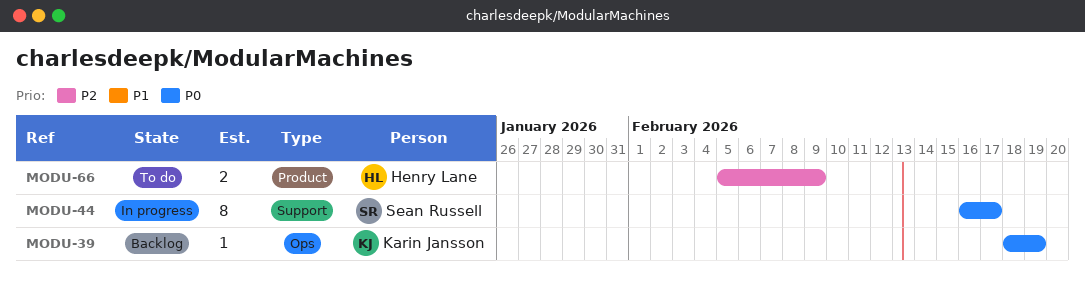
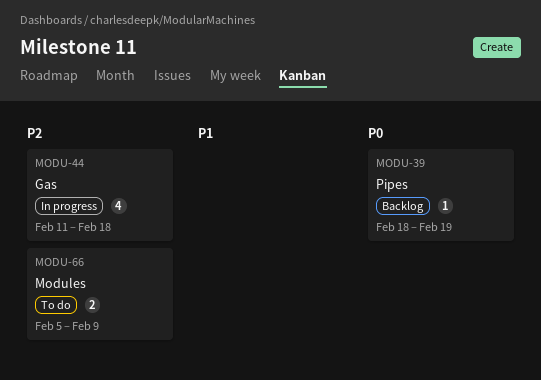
MODU-44, priority: P0 -> P2
MODU-44, estimate: 8 -> 4
MODU-44, start: Feb 16 -> Feb 11
MODU-44, due: Feb 17 -> Feb 18

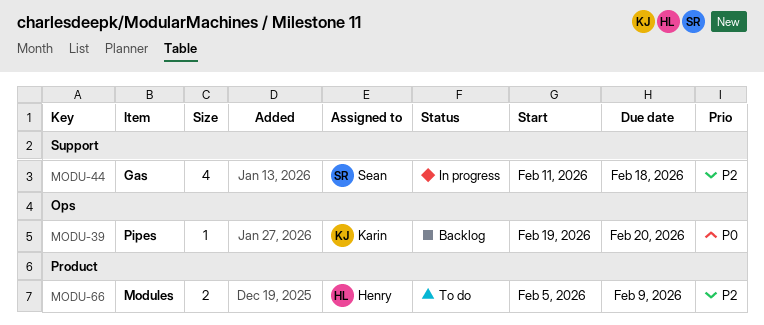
MODU-39, start: Feb 18 -> Feb 19
MODU-39, due: Feb 19 -> Feb 20

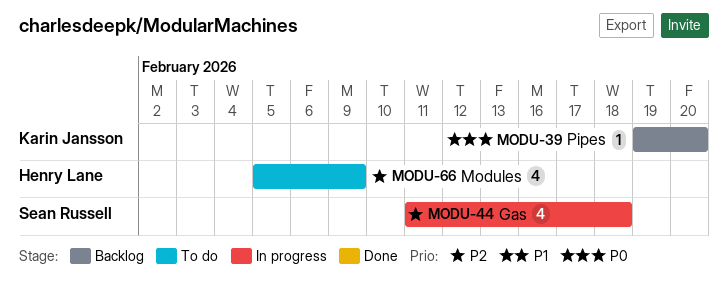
MODU-66, estimate: 2 -> 4

